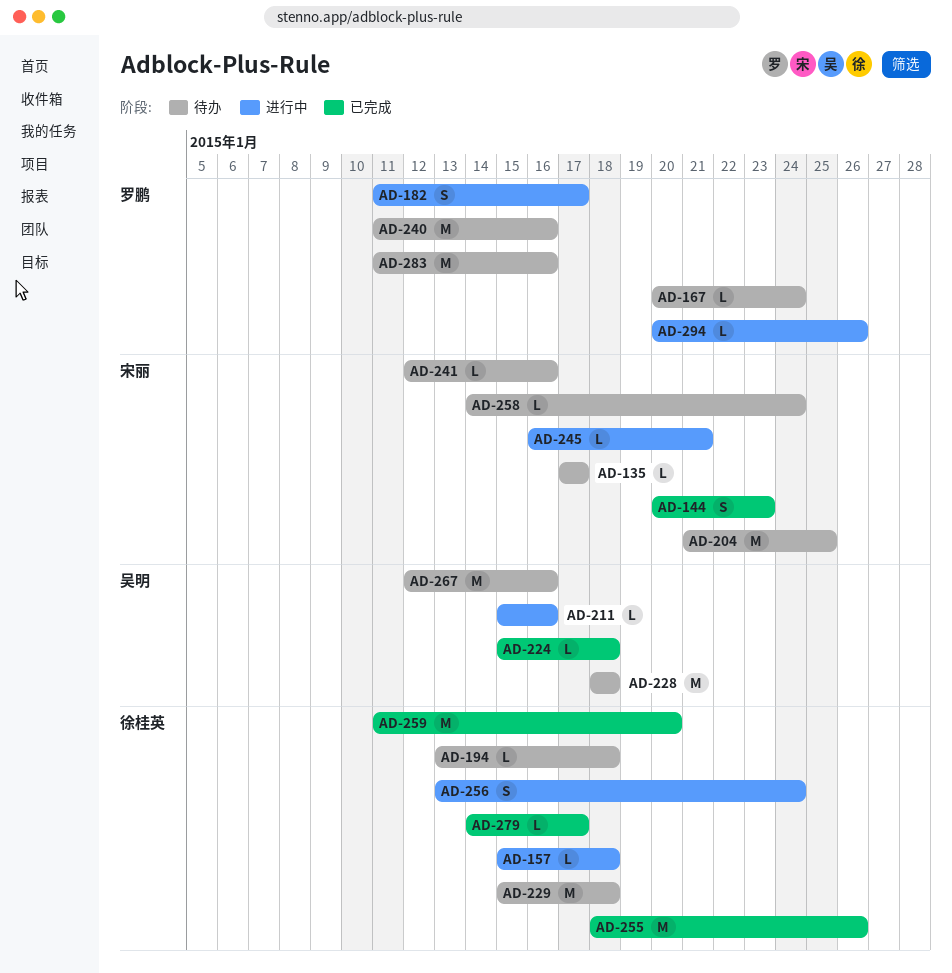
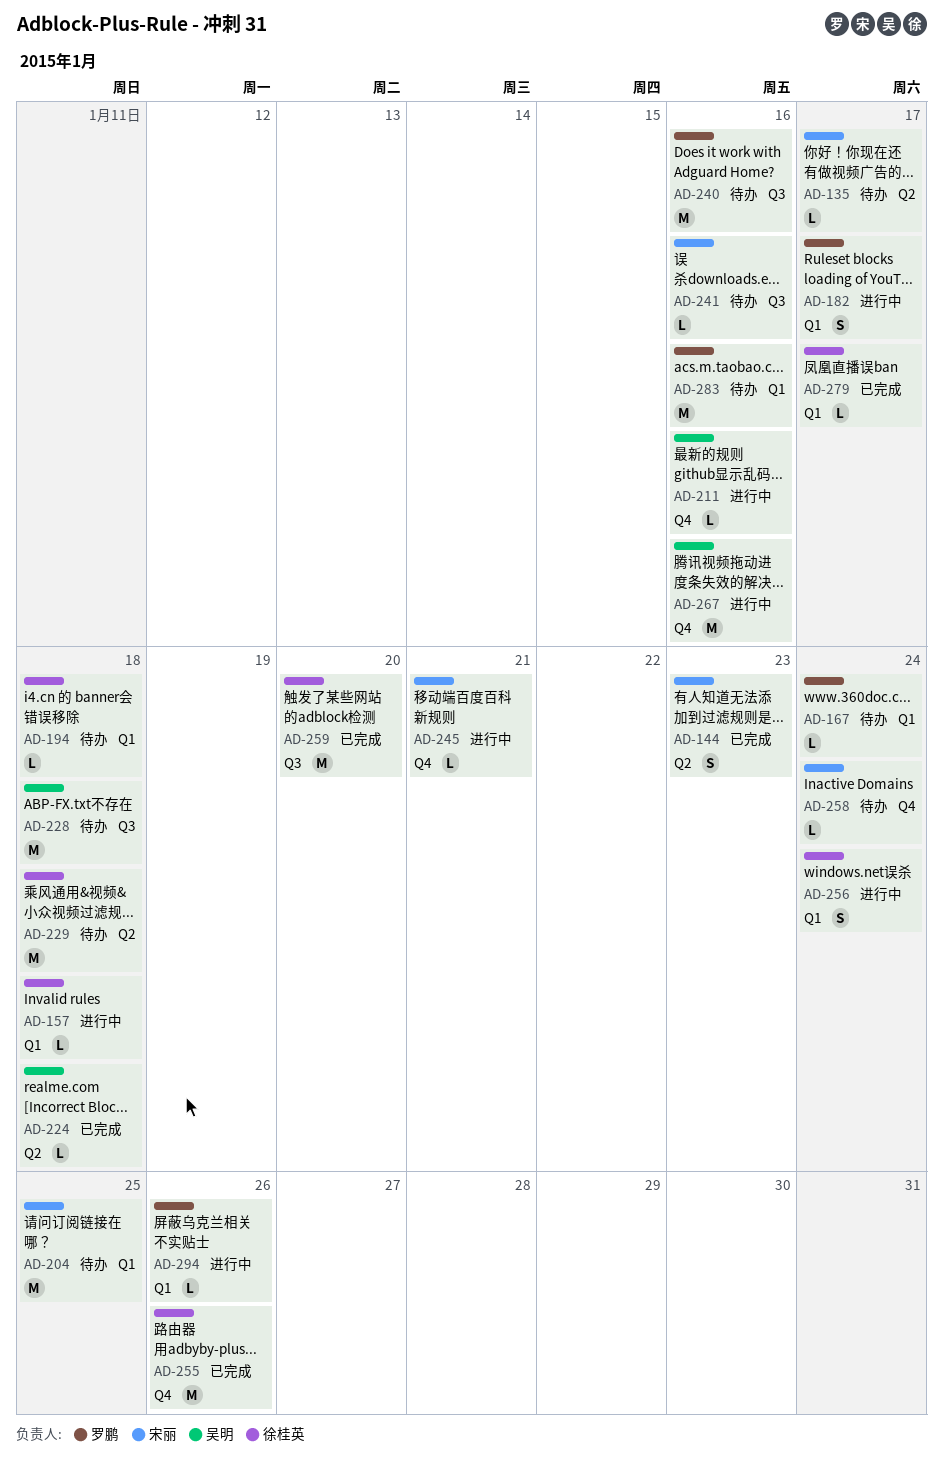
AD-267, status: 待办 -> 进行中

